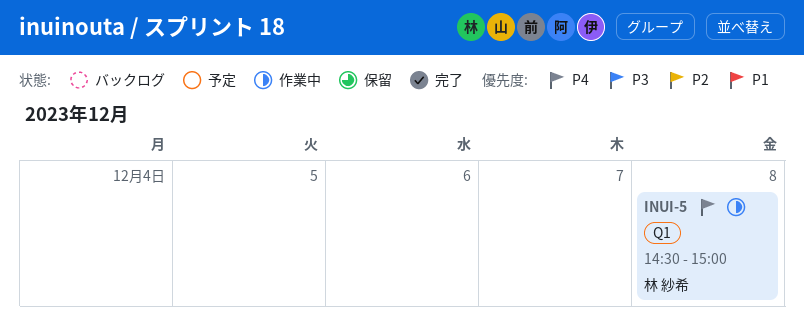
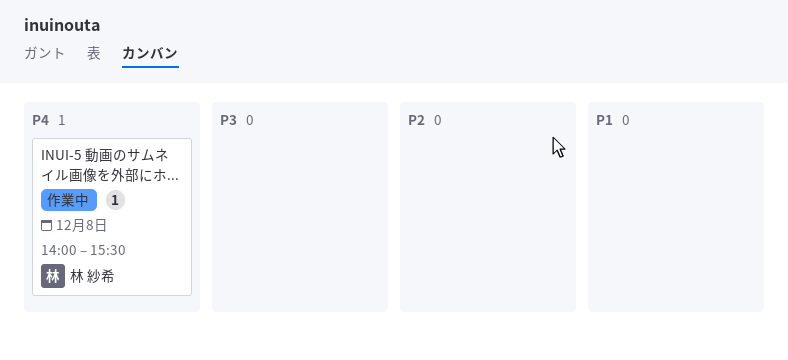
INUI-5, begins: 14:30 -> 14:00
INUI-5, ends: 15:00 -> 15:30

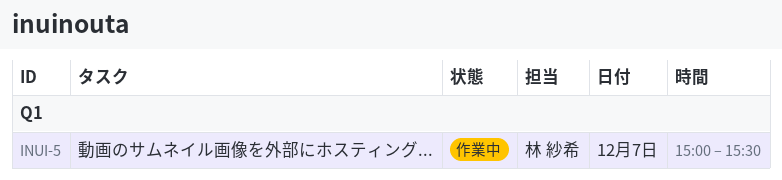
INUI-5, day: Dec 8 -> Dec 7
INUI-5, begins: 14:00 -> 15:00

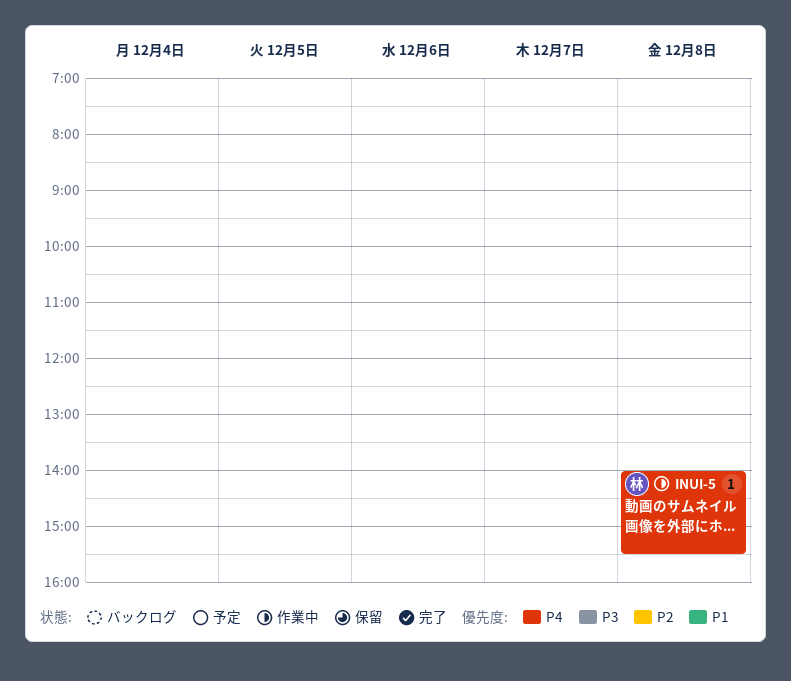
INUI-5, day: Dec 7 -> Dec 8
INUI-5, begins: 15:00 -> 14:00

